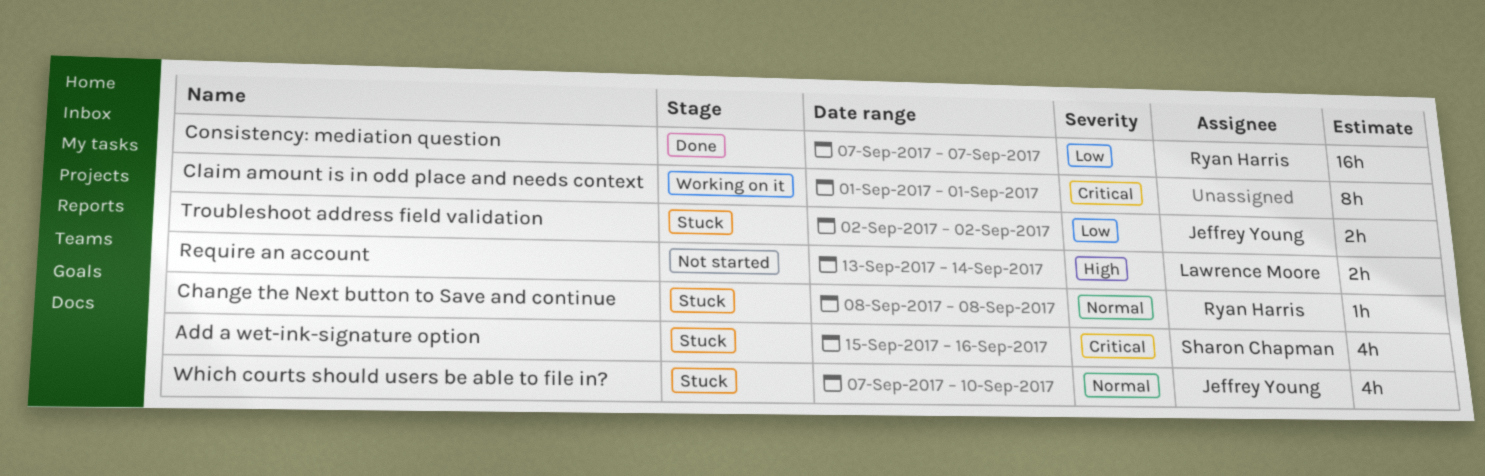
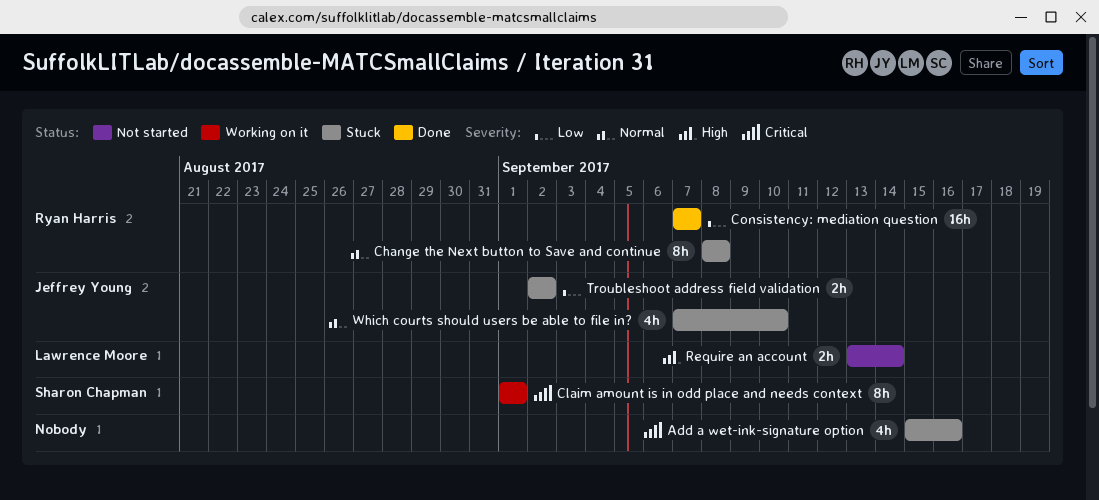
Add a wet-ink-signature option, owner: Sharon Chapman -> none
Change the Next button to Save and continue, estimate: 1h -> 8h
Claim amount is in odd place and needs context, owner: none -> Sharon Chapman

